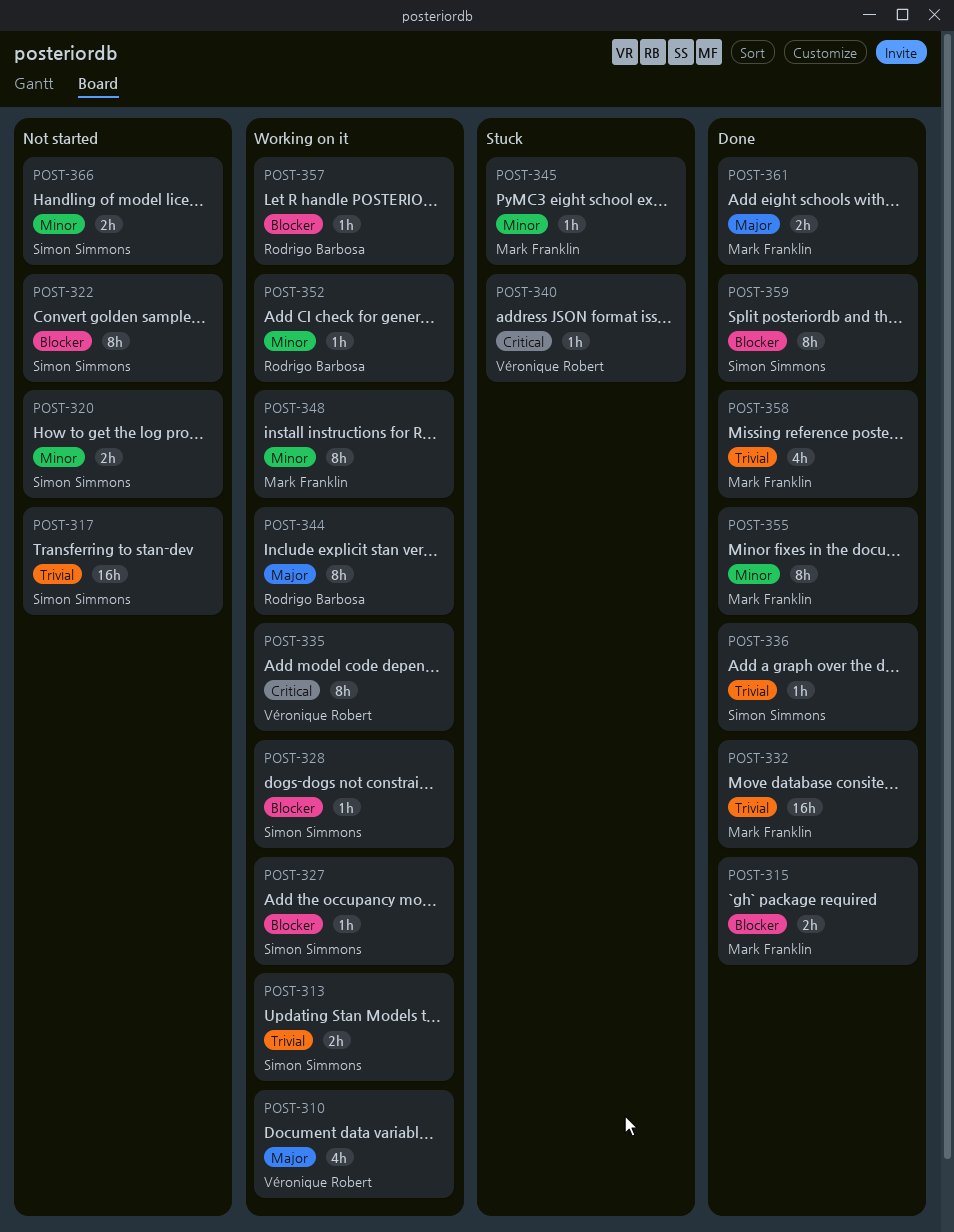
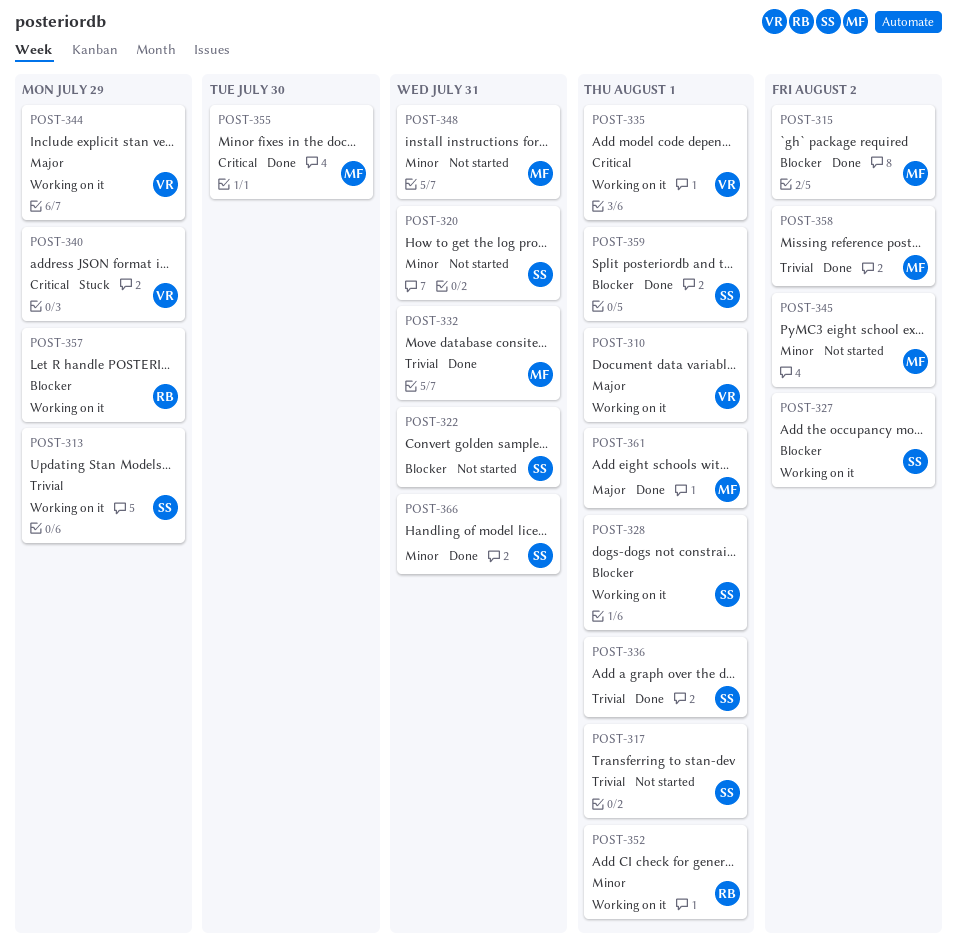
POST-344, owner: Rodrigo Barbosa -> Véronique Robert
POST-345, status: Stuck -> Not started
POST-348, status: Working on it -> Not started
POST-355, priority: Minor -> Critical
POST-366, status: Not started -> Done

